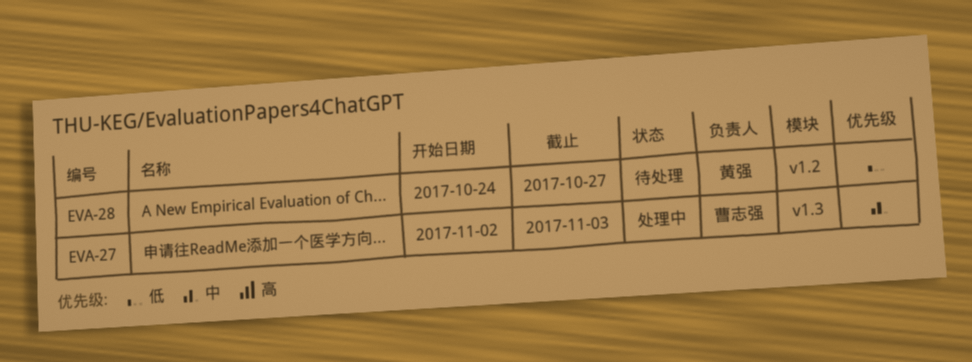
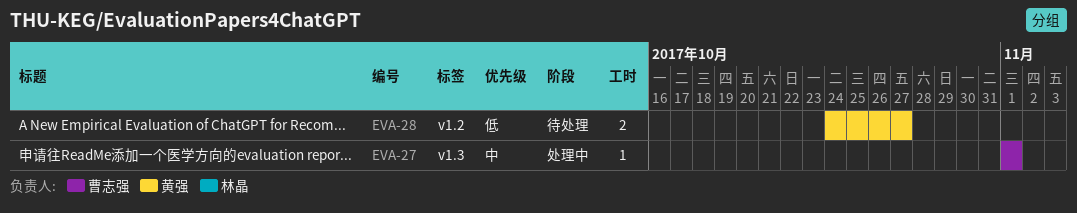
EVA-27, start: Nov 2 -> Nov 1
EVA-27, due: Nov 3 -> Nov 1

